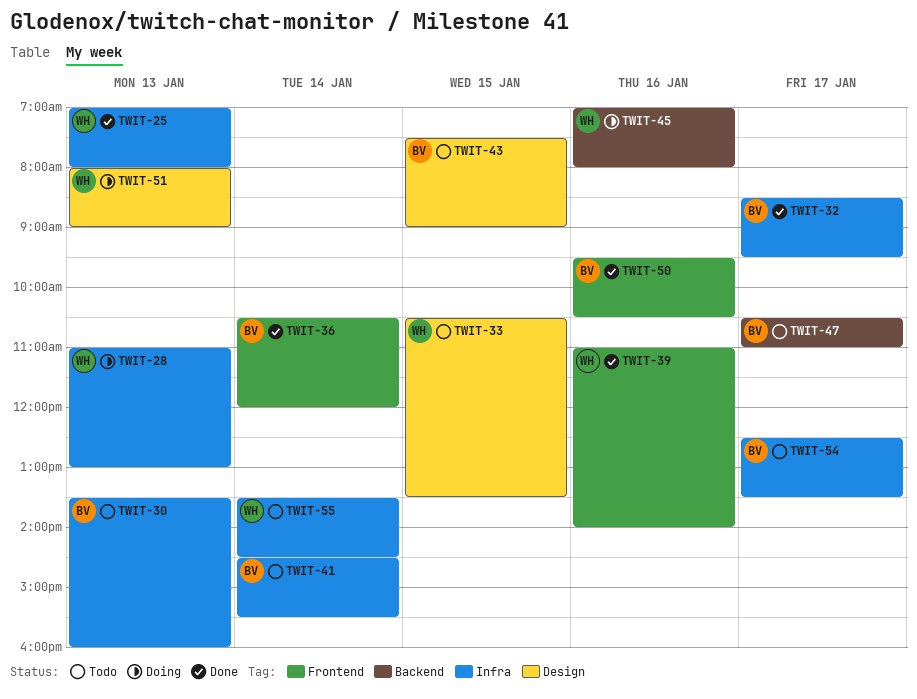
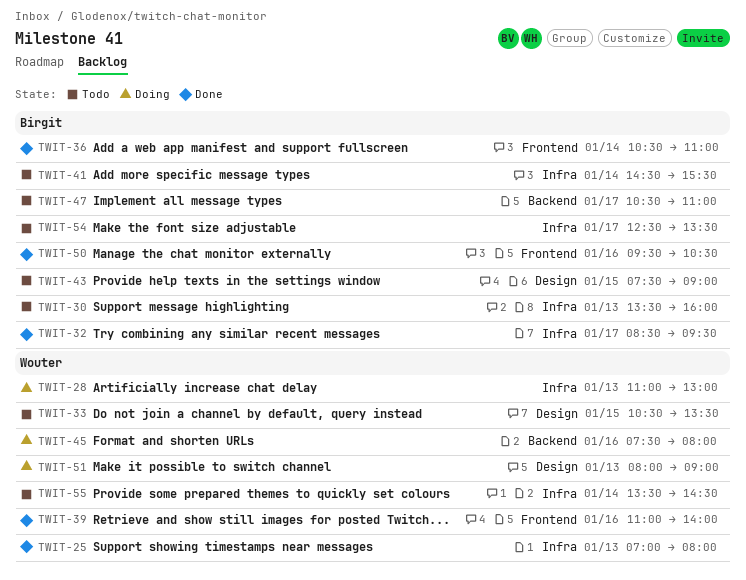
TWIT-36, ends: 12:00 -> 11:00
TWIT-45, begins: 07:00 -> 07:30

